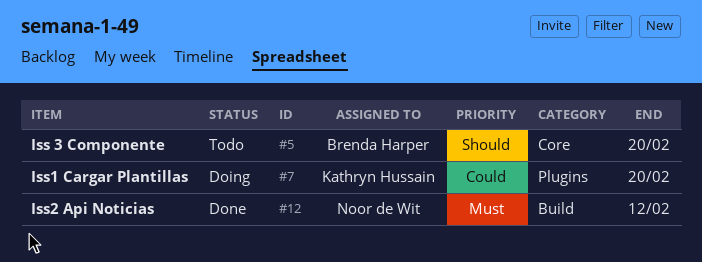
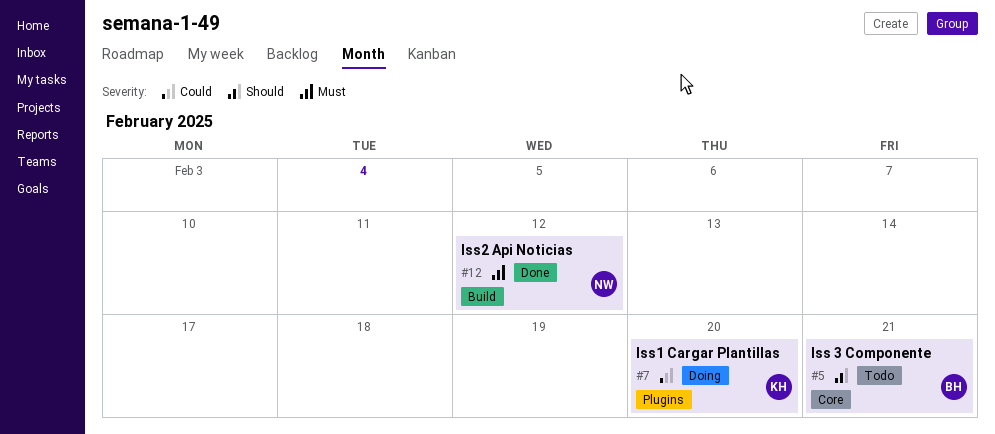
#5, due: Feb 20 -> Feb 21

